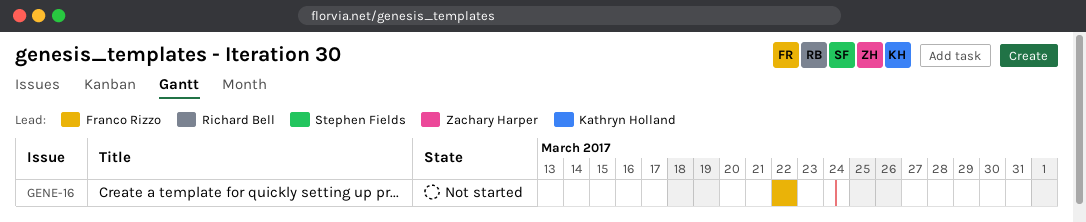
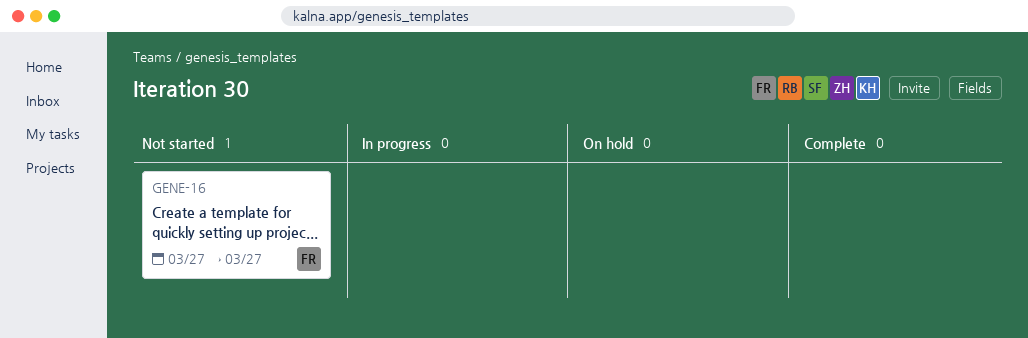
GENE-16, start: Mar 22 -> Mar 27
GENE-16, due: Mar 22 -> Mar 27

